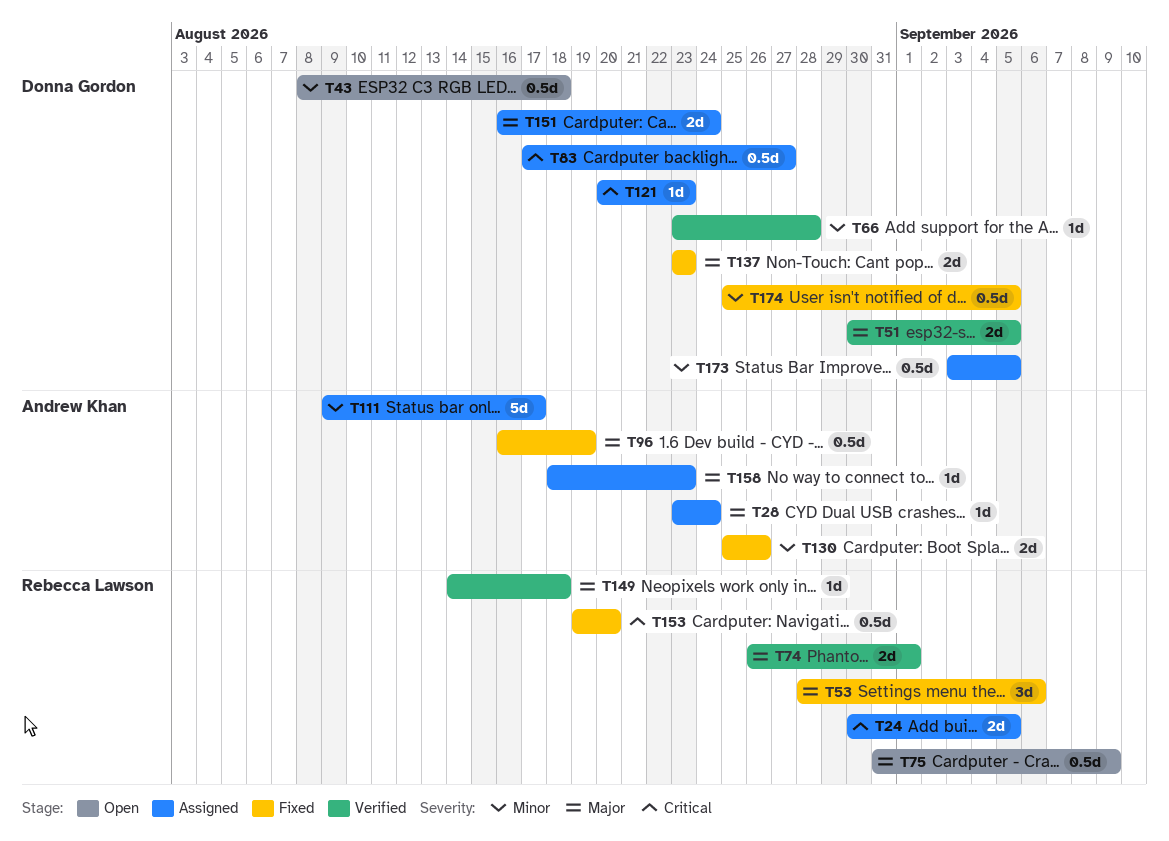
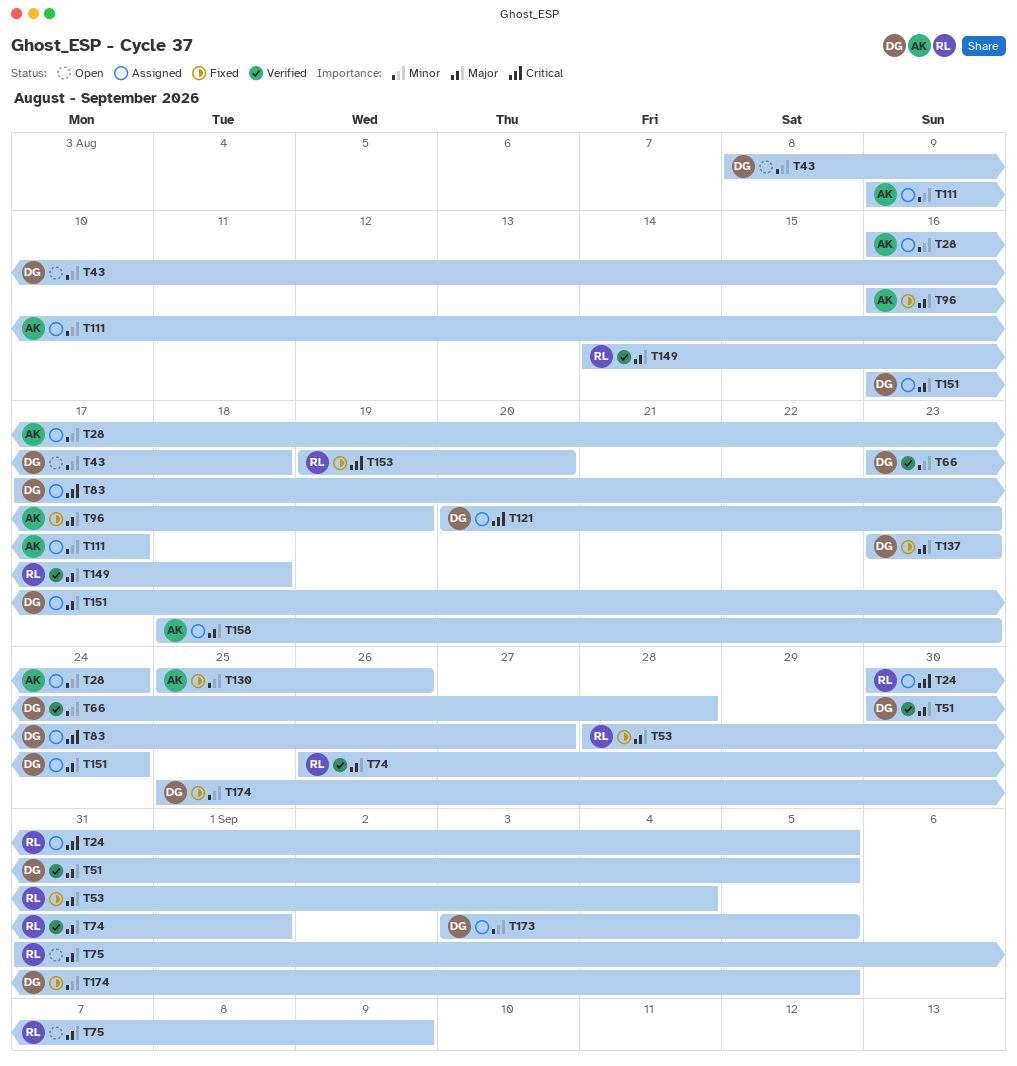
T28, priority: Major -> Minor
T28, start: Aug 23 -> Aug 16
T53, due: Sep 6 -> Sep 4

